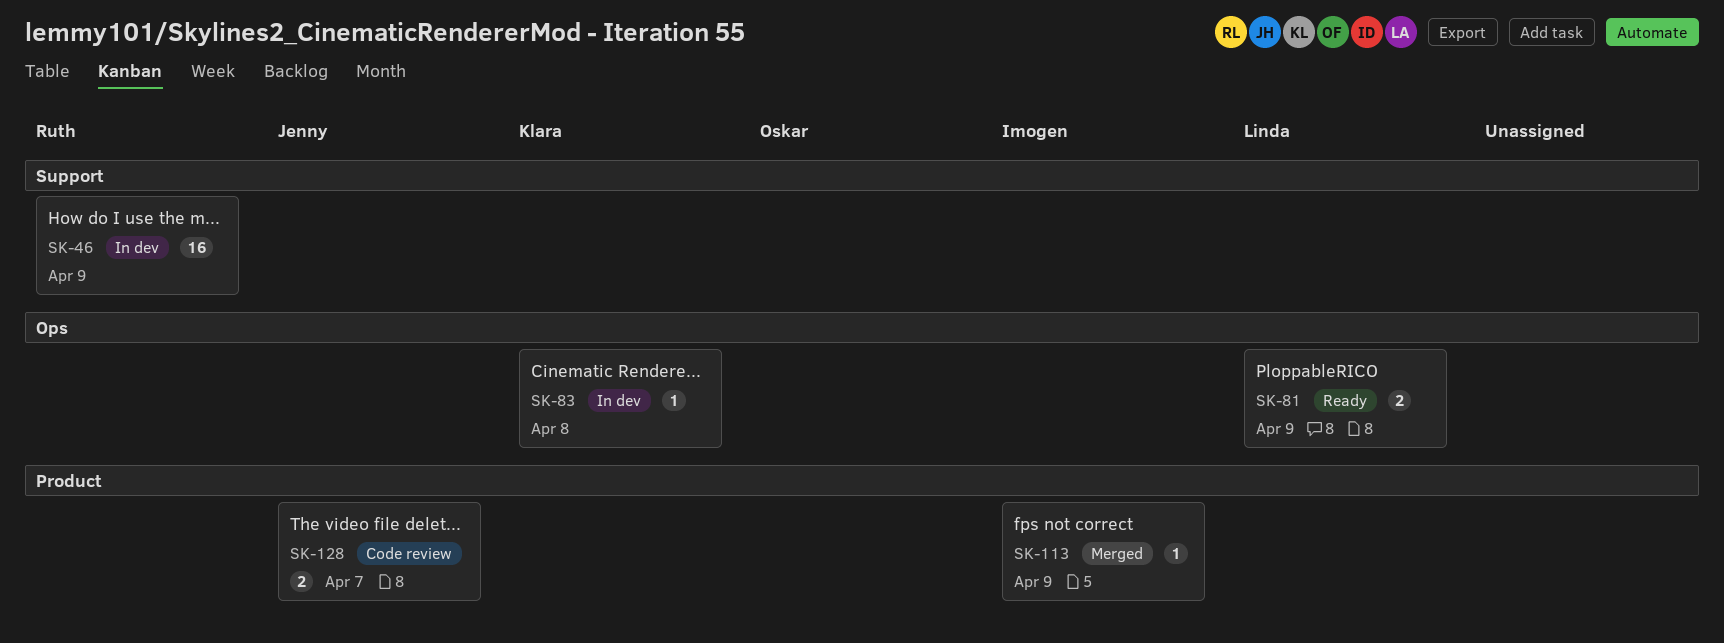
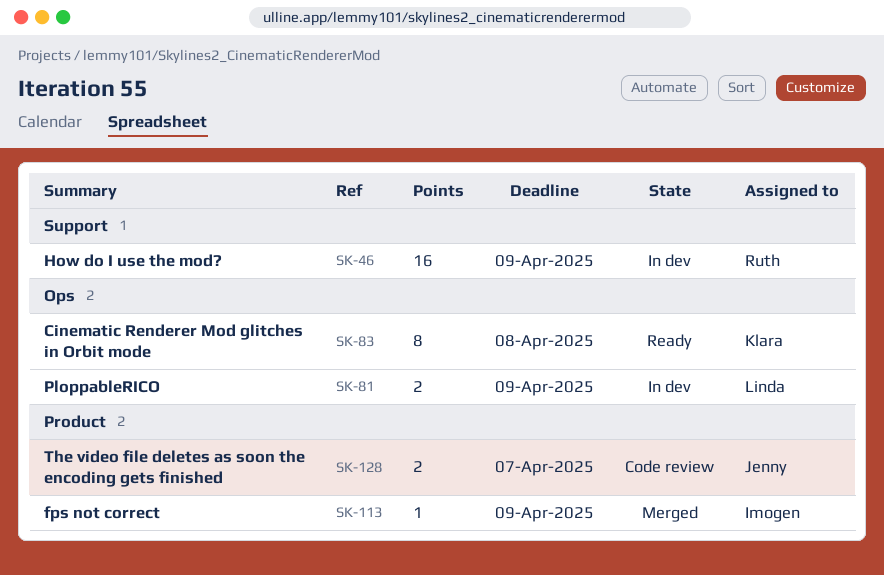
SK-81, status: Ready -> In dev
SK-83, status: In dev -> Ready
SK-83, estimate: 1 -> 8

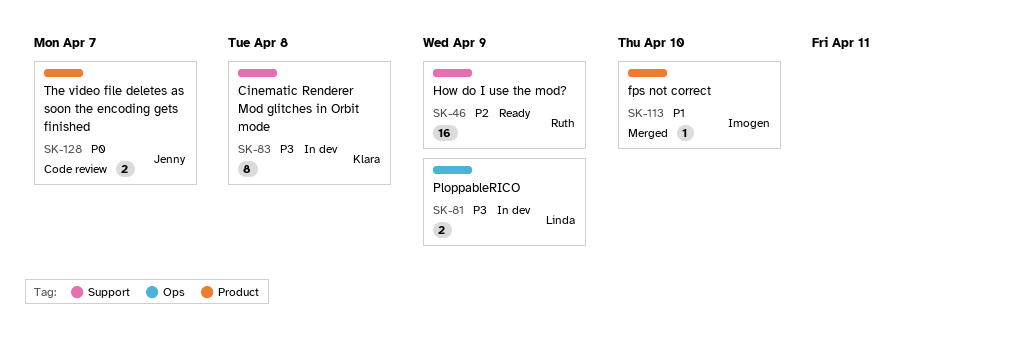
SK-46, status: In dev -> Ready
SK-83, status: Ready -> In dev
SK-83, label: Ops -> Support
SK-113, due: Apr 9 -> Apr 10

